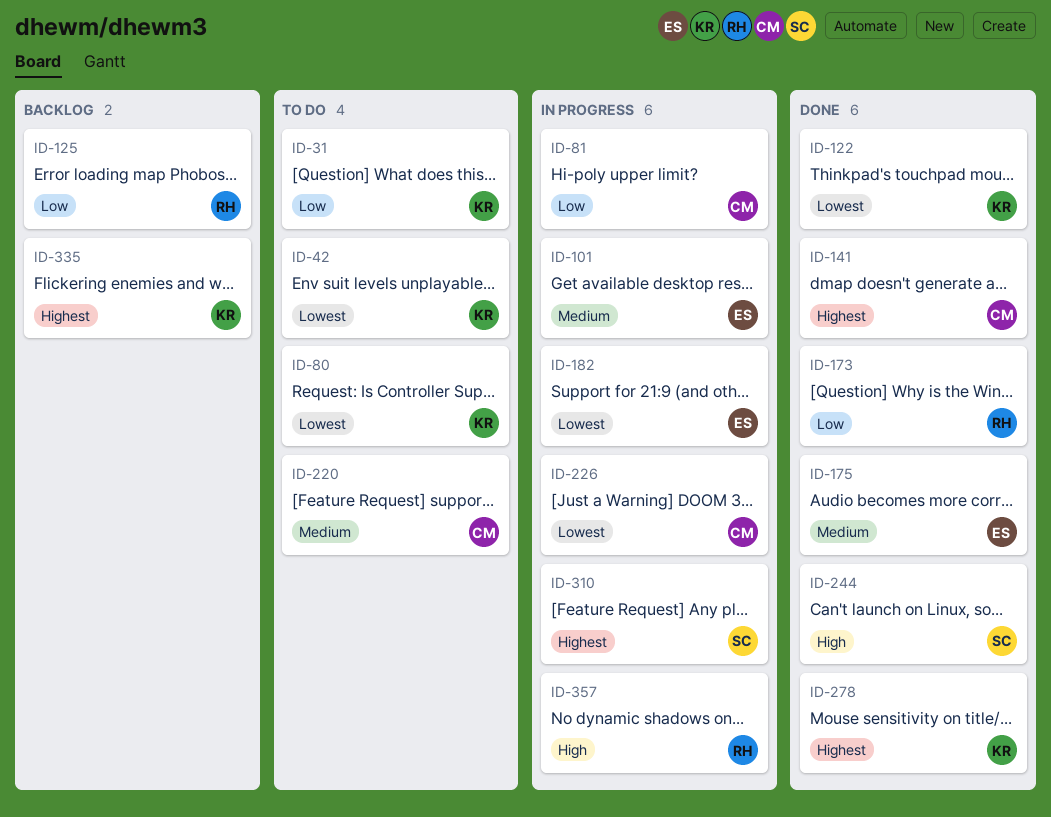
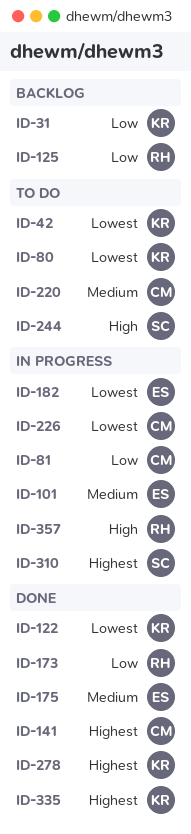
ID-31, status: To do -> Backlog
ID-244, status: Done -> To do
ID-335, status: Backlog -> Done

